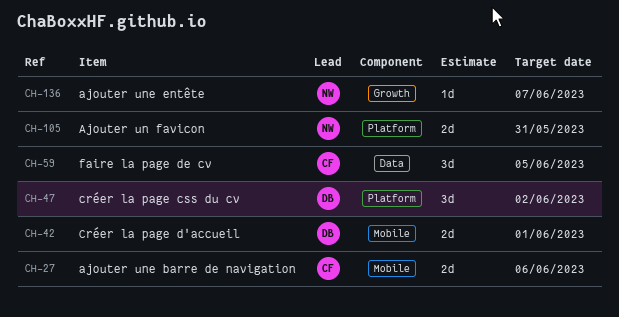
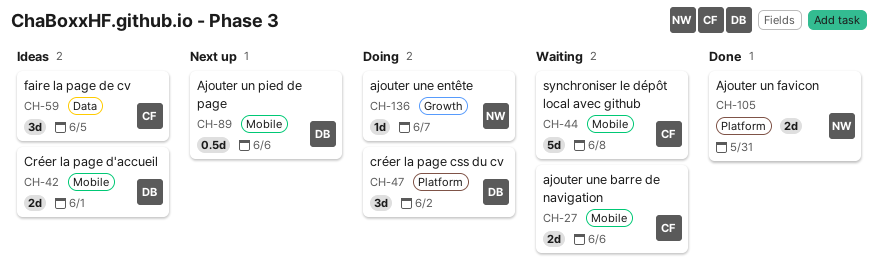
CH-44: none -> present
CH-89: none -> present

